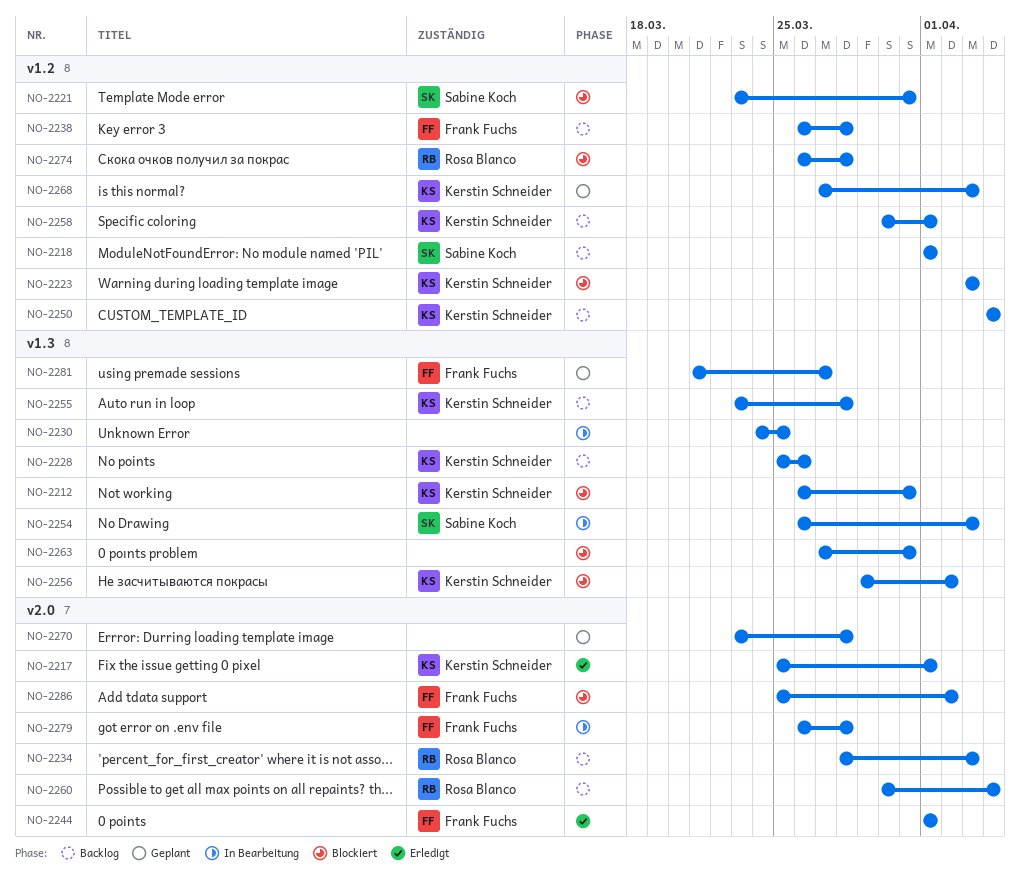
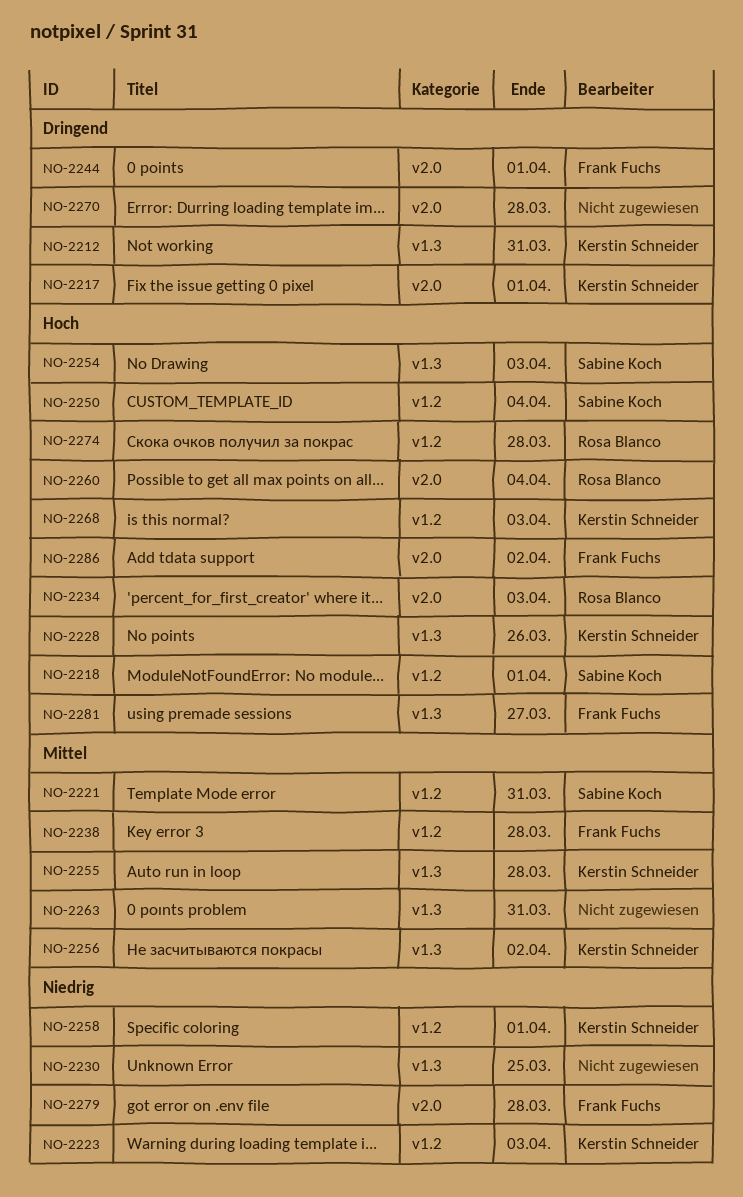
NO-2250, owner: Kerstin Schneider -> Sabine Koch

